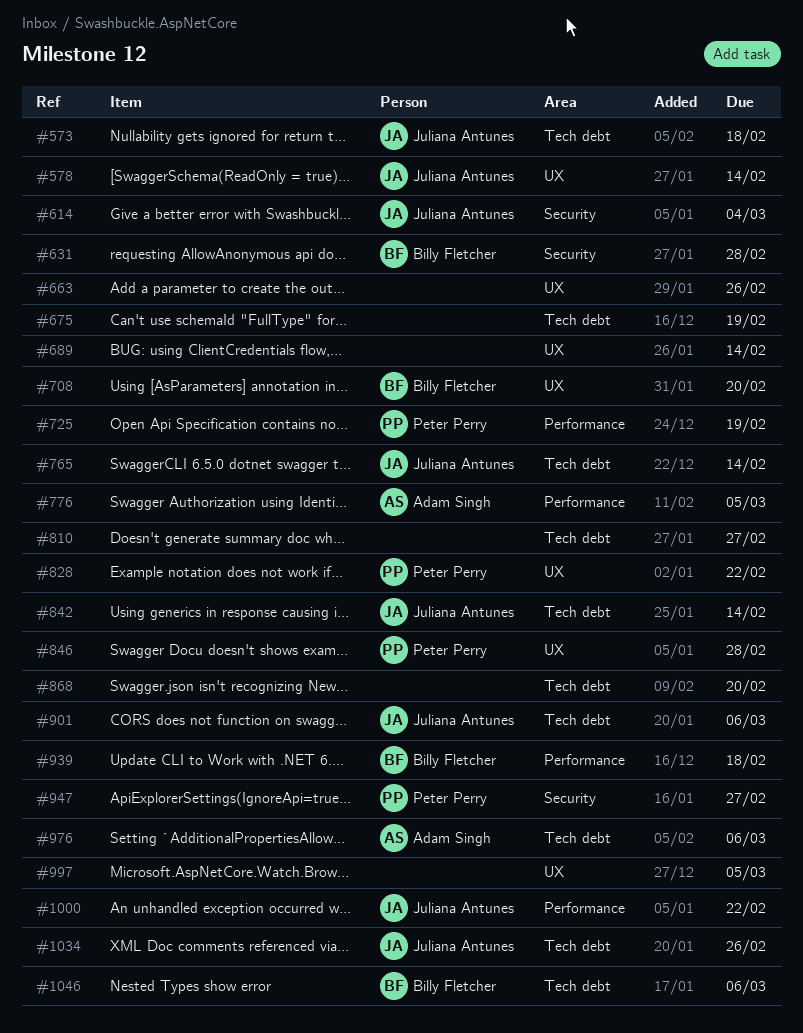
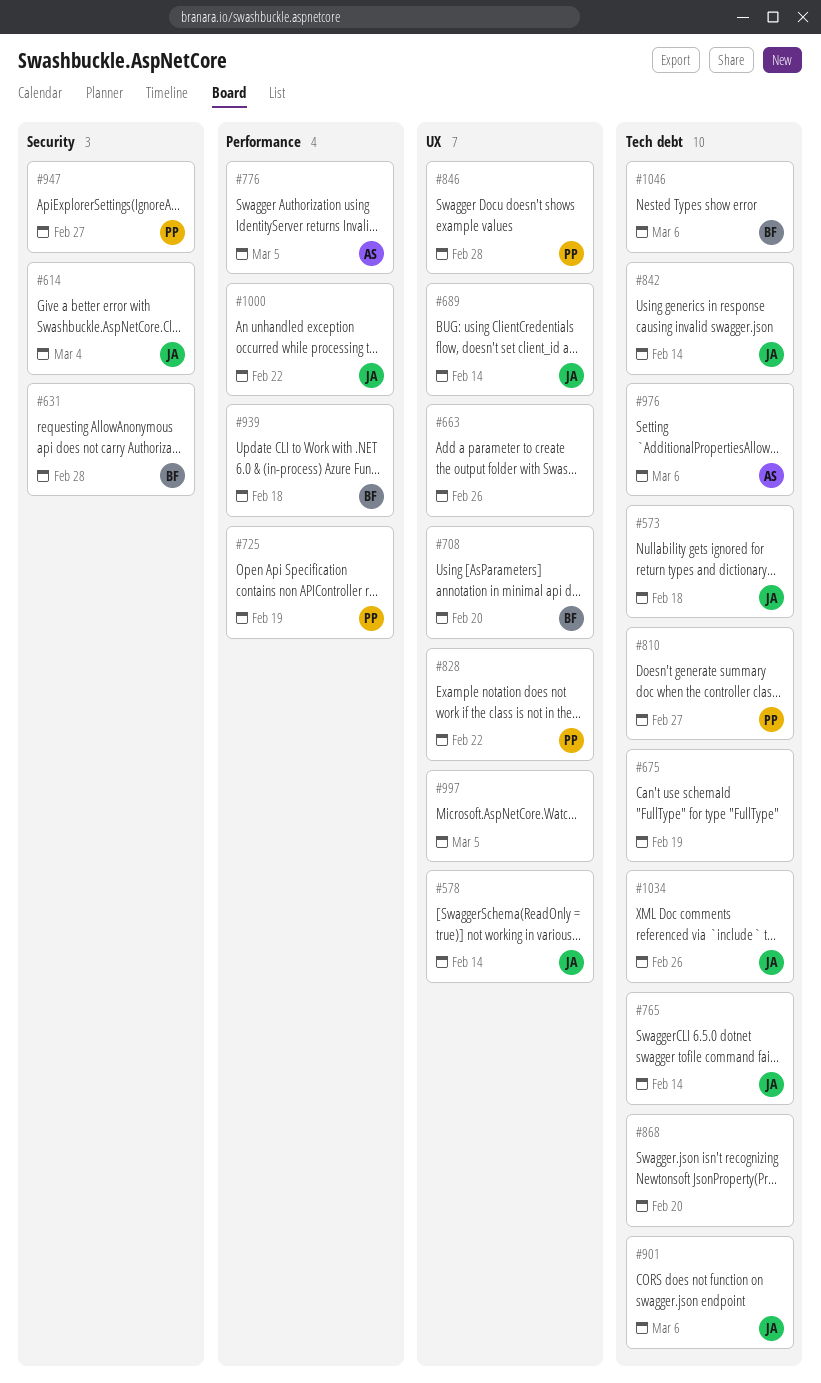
#689, owner: none -> Juliana Antunes
#810, owner: none -> Peter Perry

